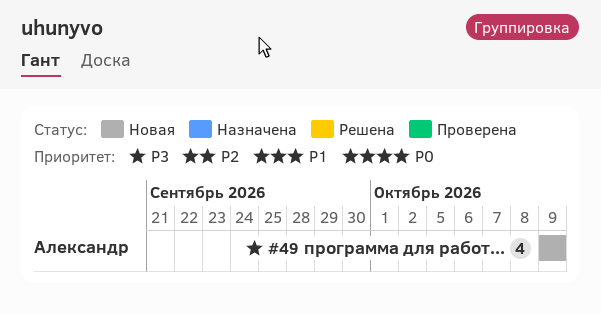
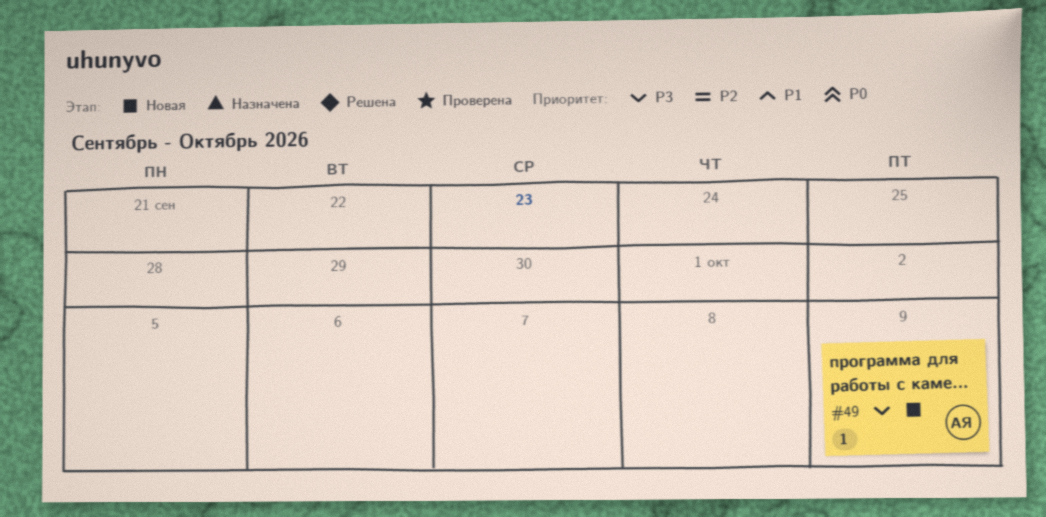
#49, estimate: 4 -> 1

